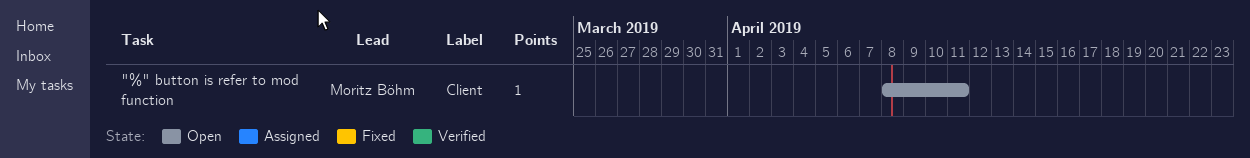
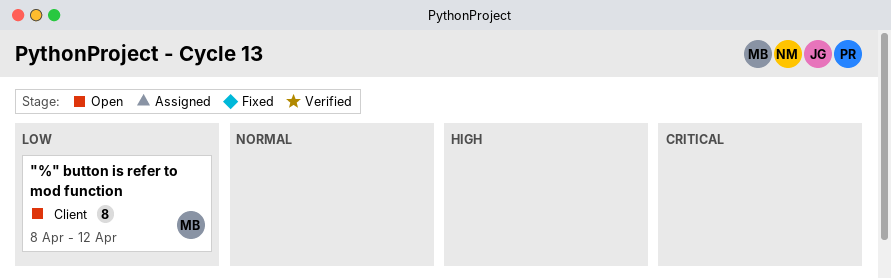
"%" button is refer to mod function, estimate: 1 -> 8
"%" button is refer to mod function, due: Apr 11 -> Apr 12

